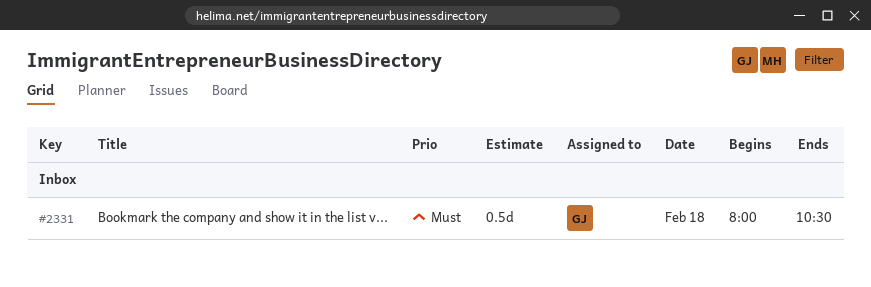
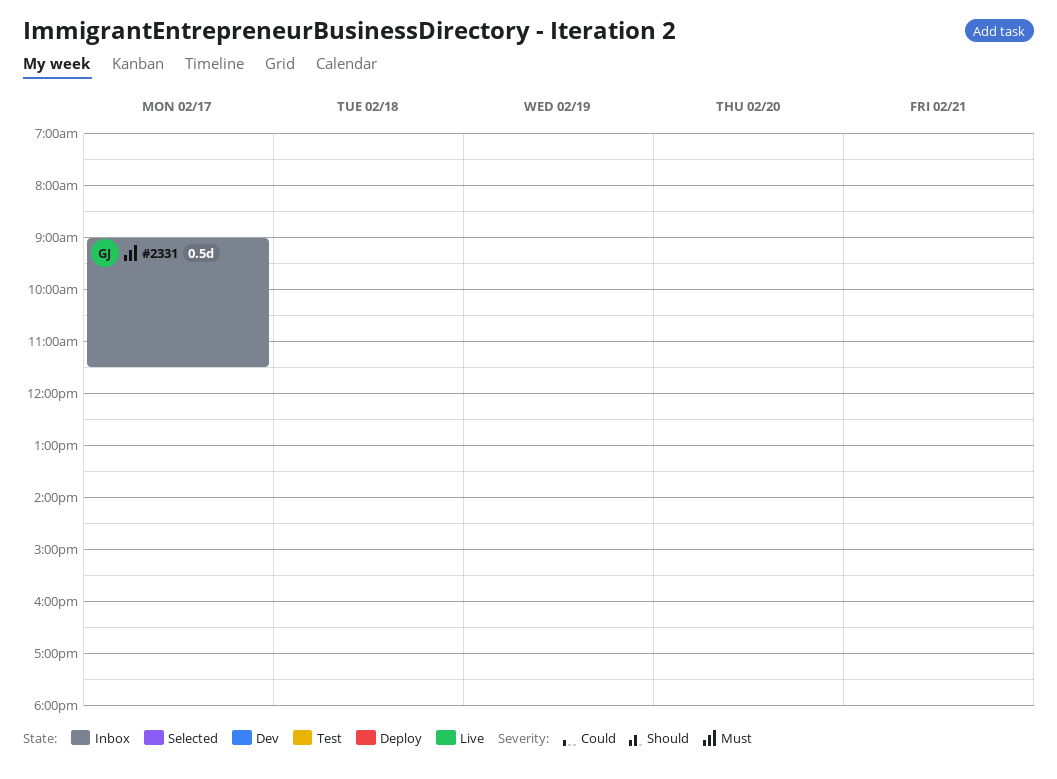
#2331, day: Feb 18 -> Feb 17
#2331, begins: 08:00 -> 09:00
#2331, ends: 10:30 -> 11:30

